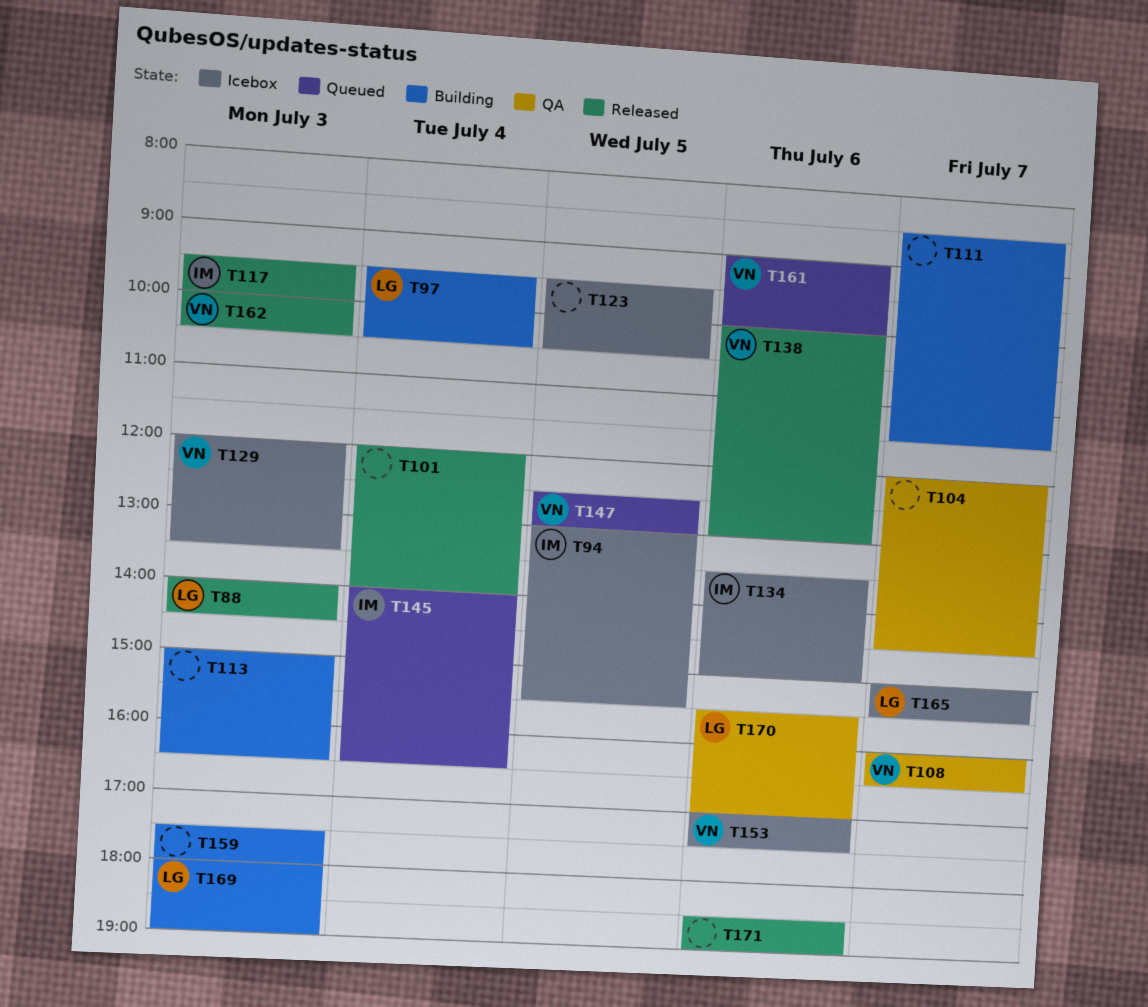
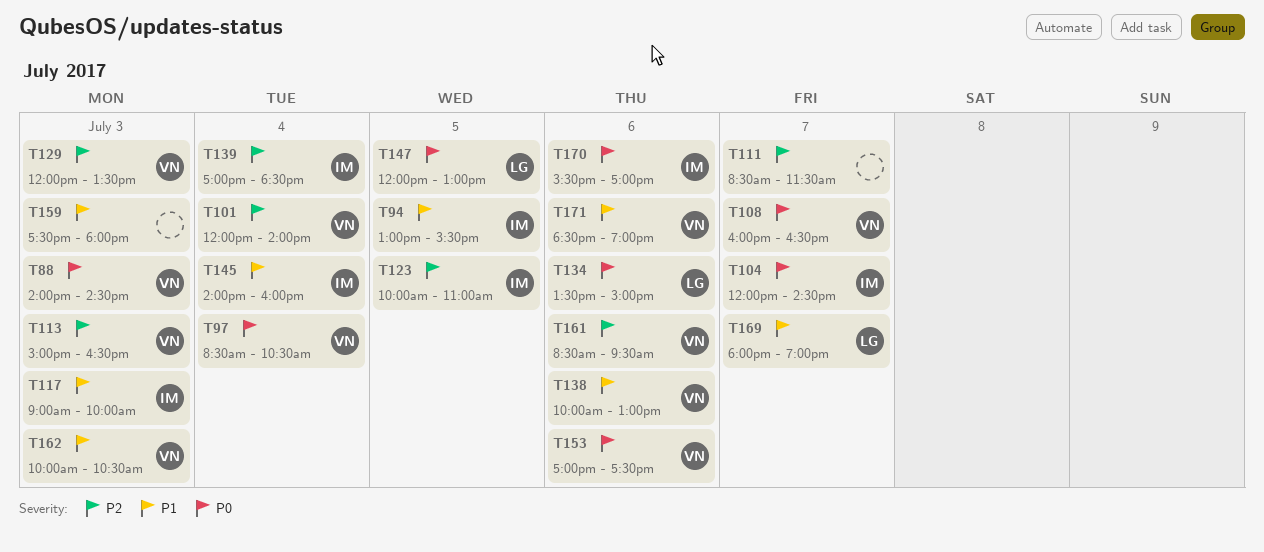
T88, owner: LG -> VN
T97, owner: LG -> VN
T97, begins: 09:30 -> 08:30
T101, owner: none -> VN
T104, owner: none -> IM
T113, owner: none -> VN
T117, begins: 09:30 -> 09:00
T123, owner: none -> IM
T123, begins: 09:30 -> 10:00
T123, ends: 10:30 -> 11:00
T134, owner: IM -> LG
T139: none -> present
T145, ends: 16:30 -> 16:00
T147, owner: VN -> LG
T147, begins: 12:30 -> 12:00
T161, begins: 09:00 -> 08:30
T161, ends: 10:00 -> 09:30
T165: present -> none
T169, day: Jul 3 -> Jul 7
T170, owner: LG -> IM
T171, owner: none -> VN

